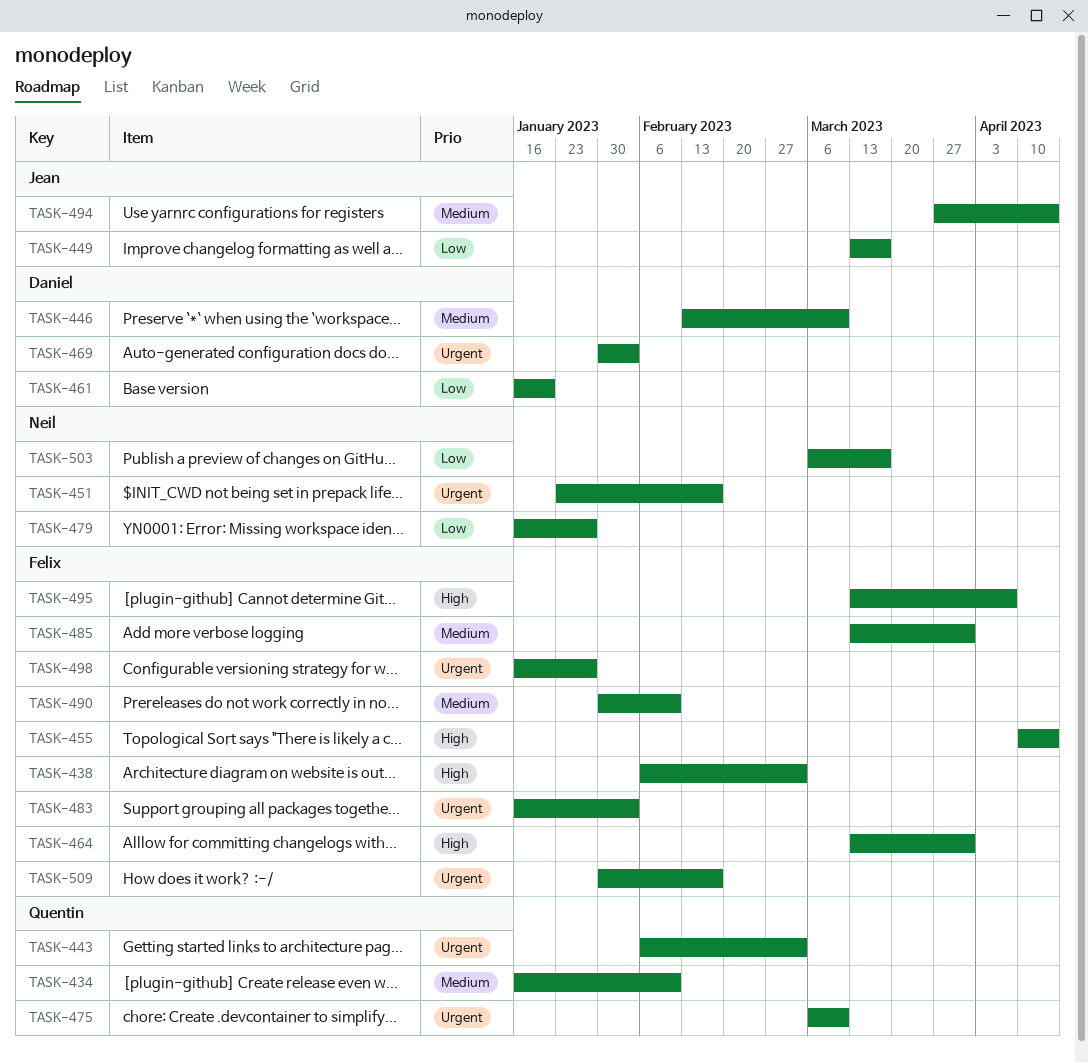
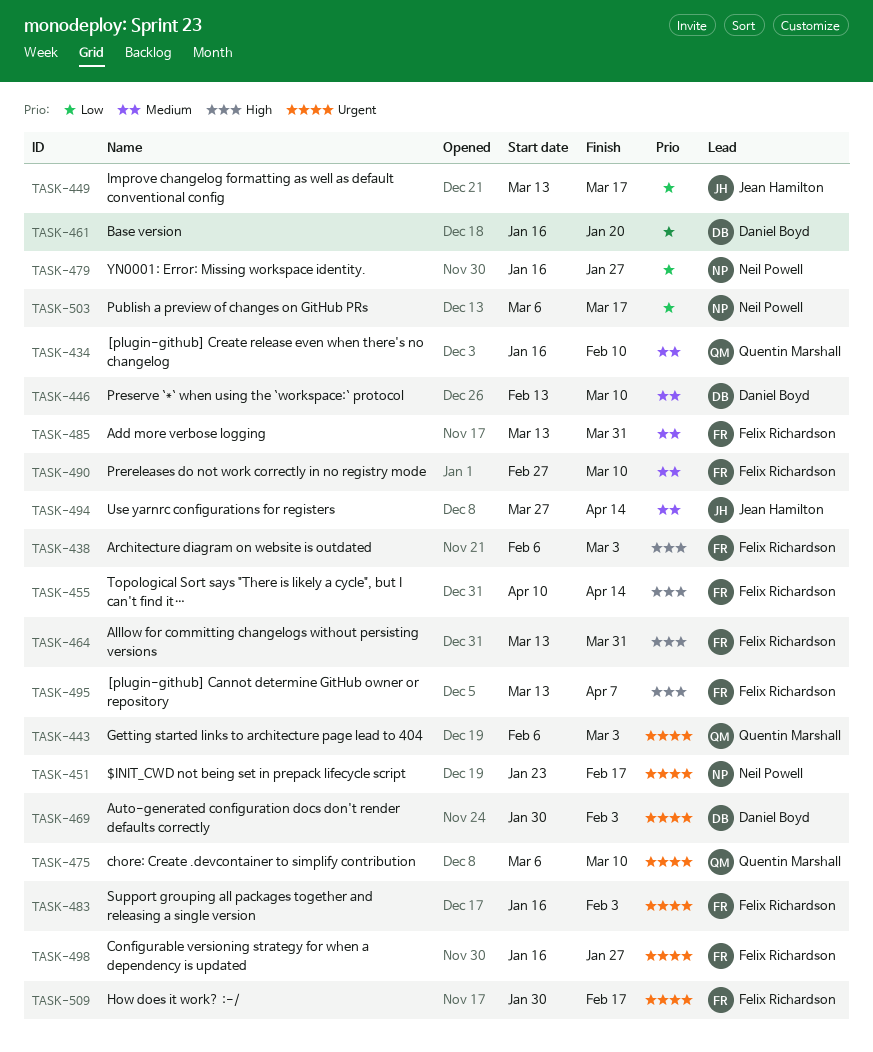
TASK-490, start: Jan 30 -> Feb 27
TASK-490, due: Feb 10 -> Mar 10

